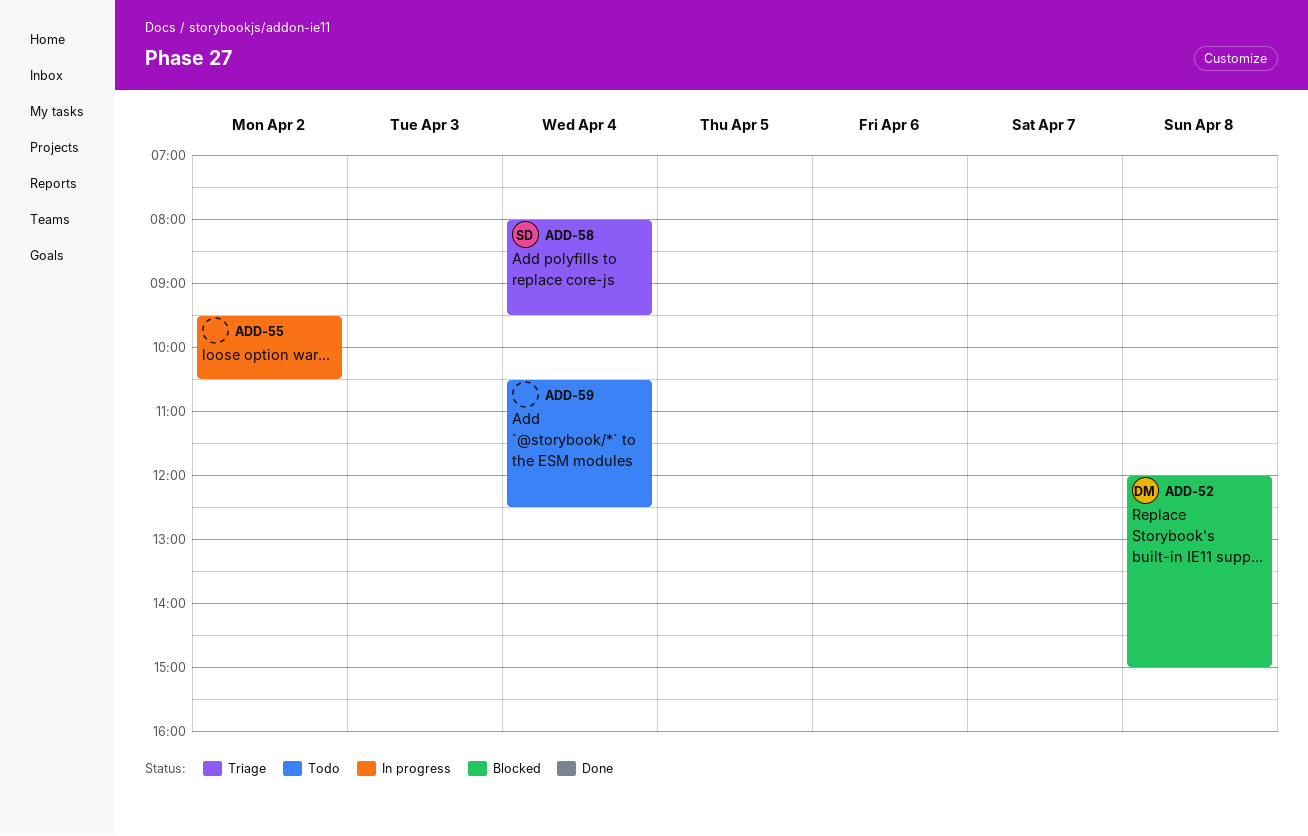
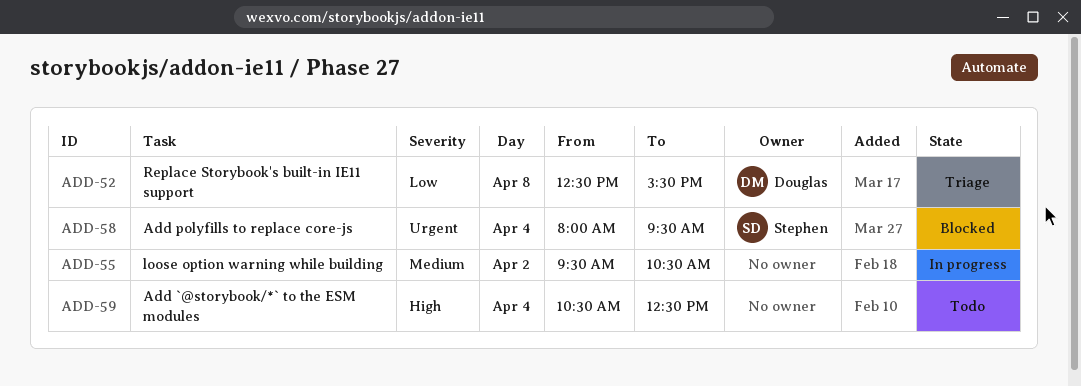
ADD-52, status: Blocked -> Triage
ADD-52, begins: 12:00 -> 12:30
ADD-52, ends: 15:00 -> 15:30
ADD-58, status: Triage -> Blocked

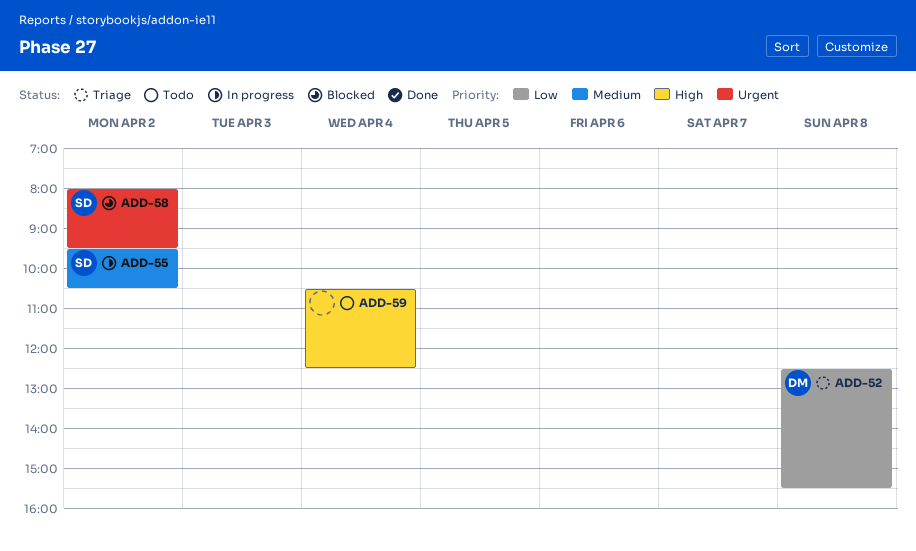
ADD-55, owner: none -> Stephen
ADD-58, day: Apr 4 -> Apr 2

